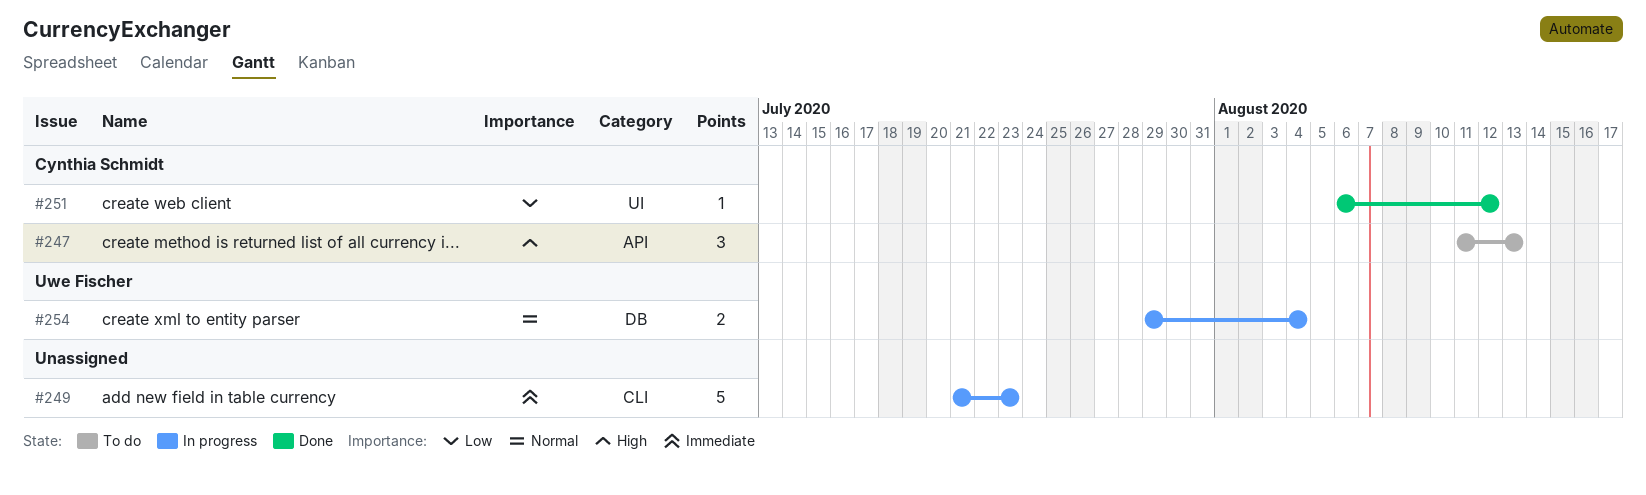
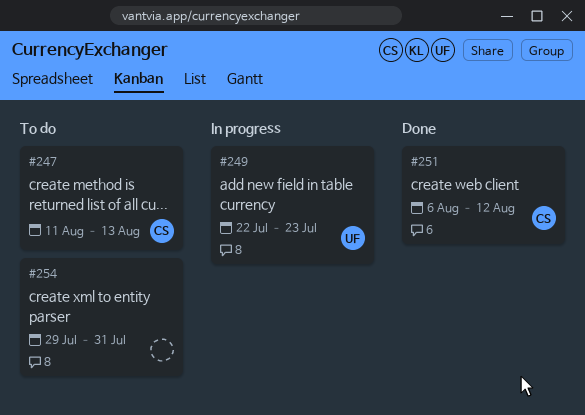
#249, owner: none -> Uwe Fischer
#249, start: Jul 21 -> Jul 22
#254, status: In progress -> To do
#254, owner: Uwe Fischer -> none
#254, due: Aug 4 -> Jul 31

